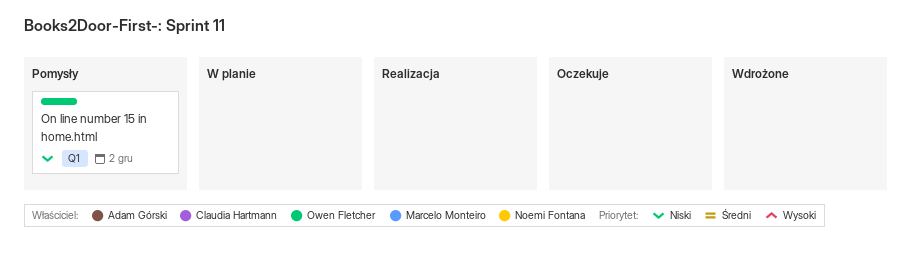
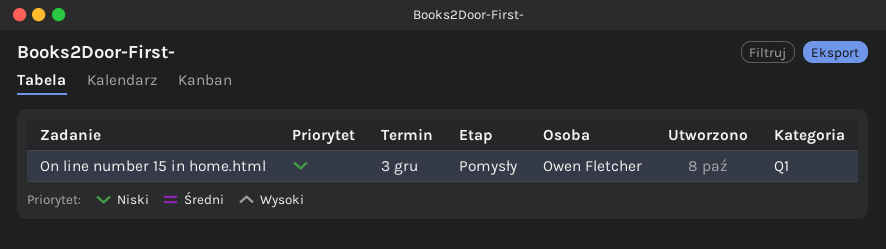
On line number 15 in home.html, due: Dec 2 -> Dec 3

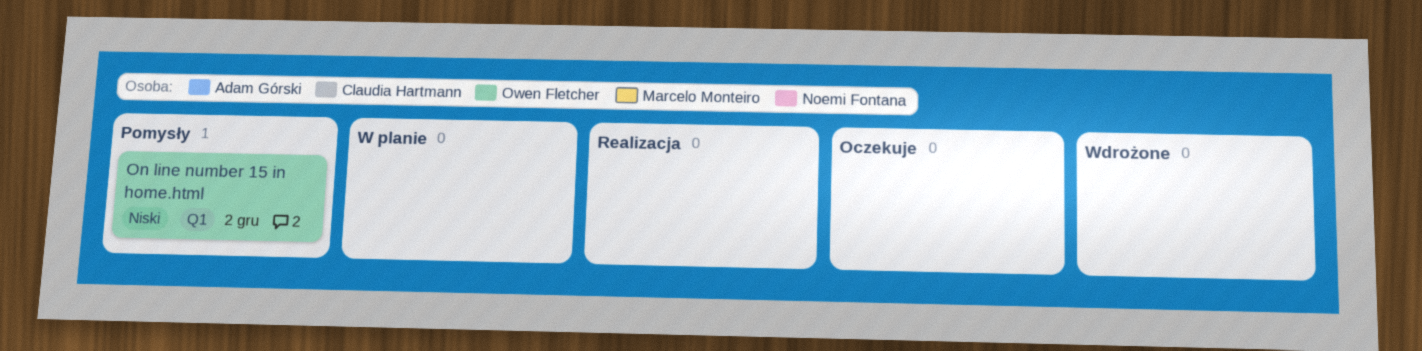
On line number 15 in home.html, due: Dec 3 -> Dec 2

